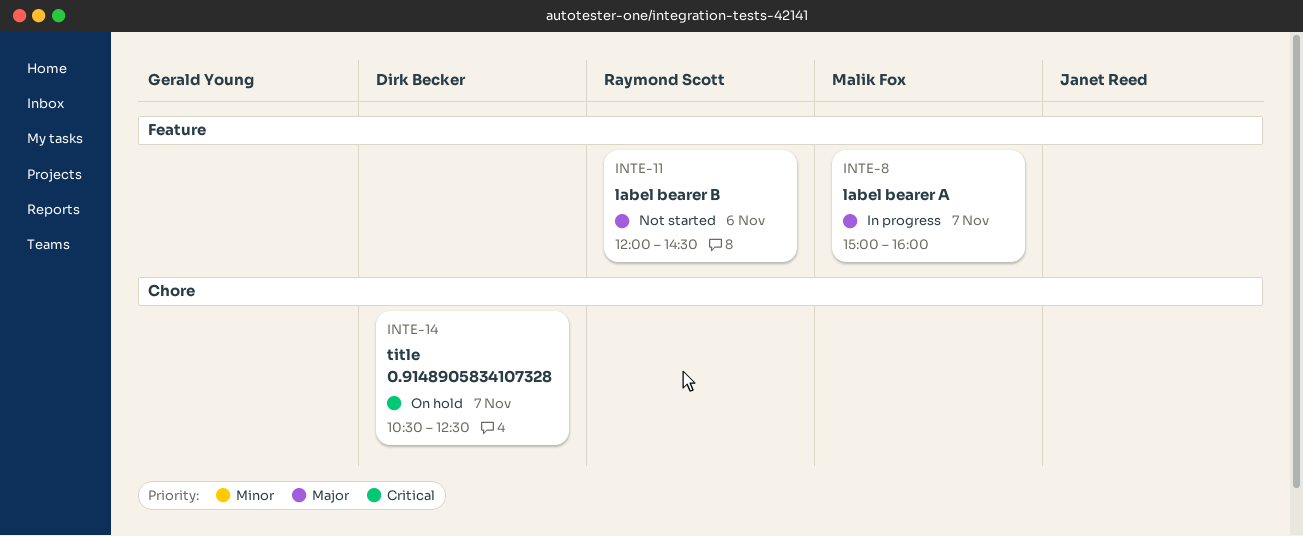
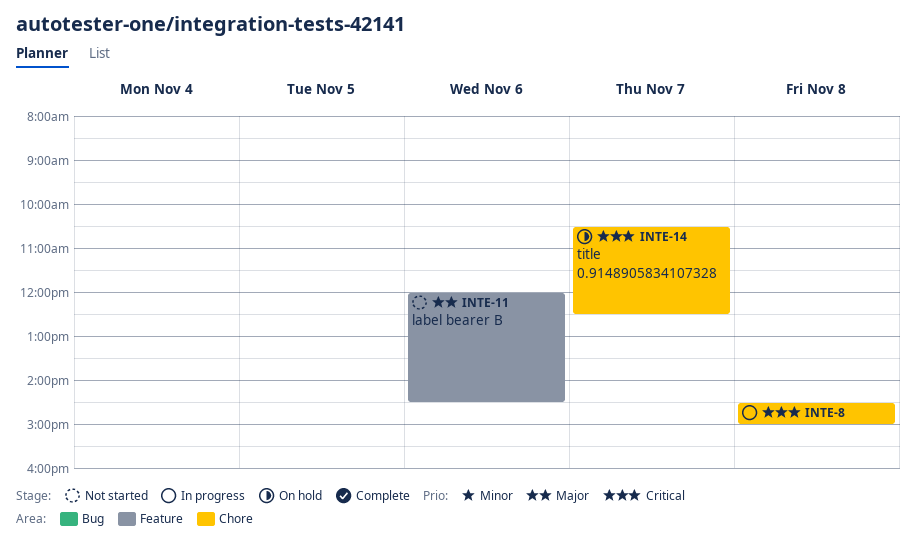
INTE-8, priority: Major -> Critical
INTE-8, label: Feature -> Chore
INTE-8, day: Nov 7 -> Nov 8
INTE-8, begins: 15:00 -> 14:30
INTE-8, ends: 16:00 -> 15:00

